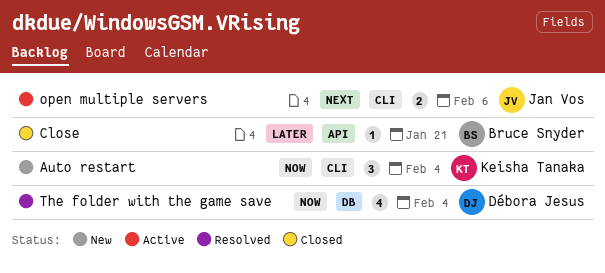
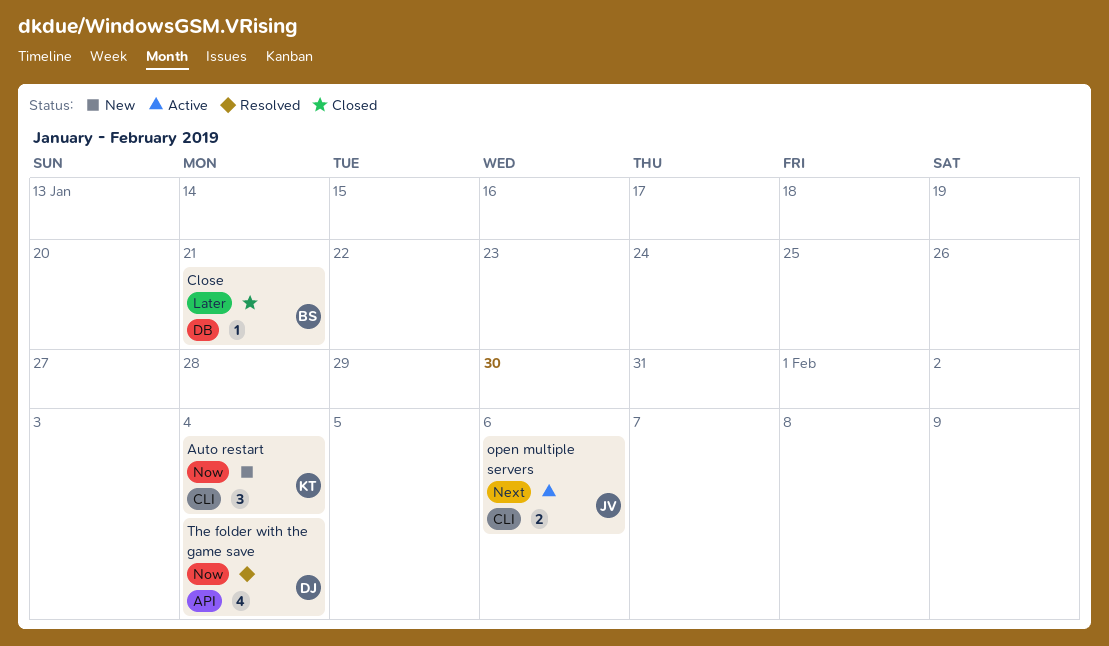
Close, label: API -> DB
The folder with the game save, label: DB -> API

